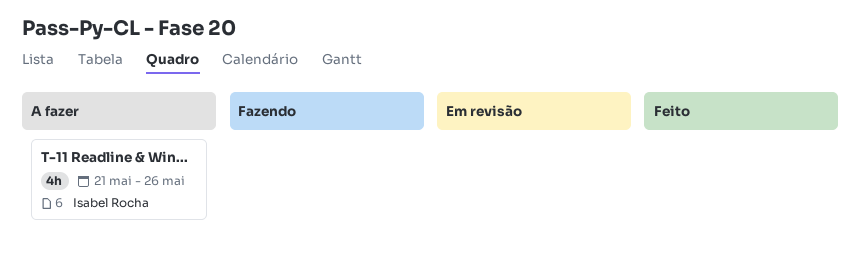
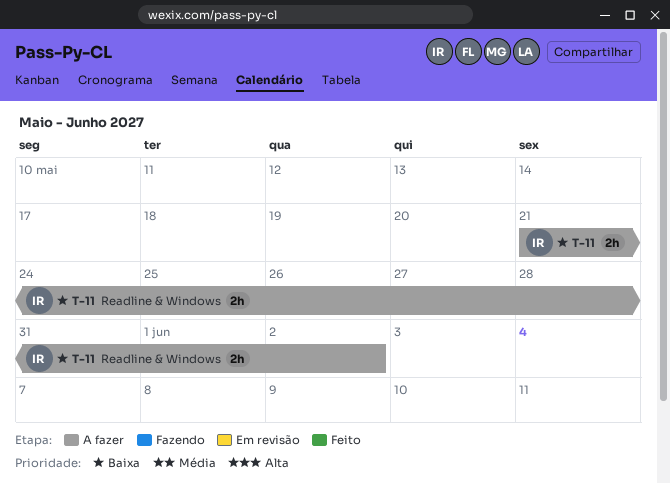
T-11, estimate: 4h -> 2h
T-11, due: May 26 -> Jun 2

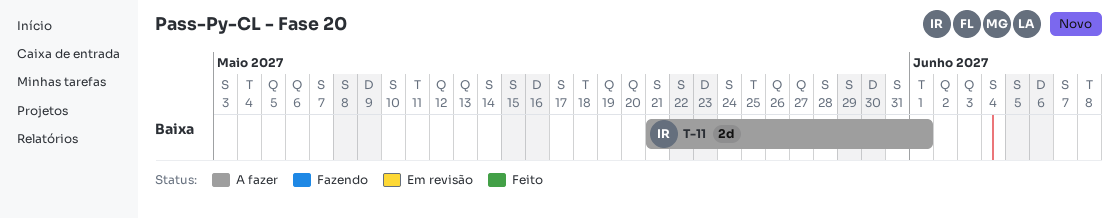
T-11, estimate: 2h -> 2d
T-11, due: Jun 2 -> Jun 1

